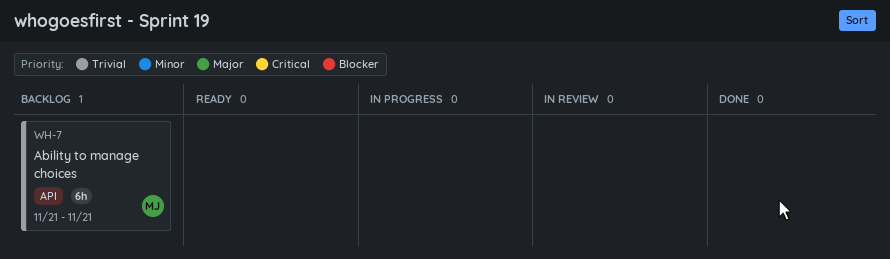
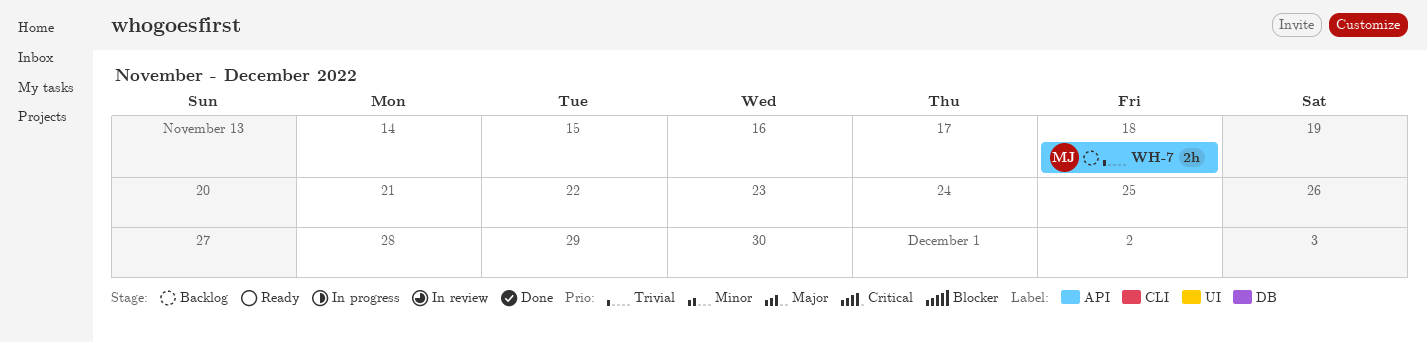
WH-7, estimate: 6h -> 2h
WH-7, start: Nov 21 -> Nov 18
WH-7, due: Nov 21 -> Nov 18

